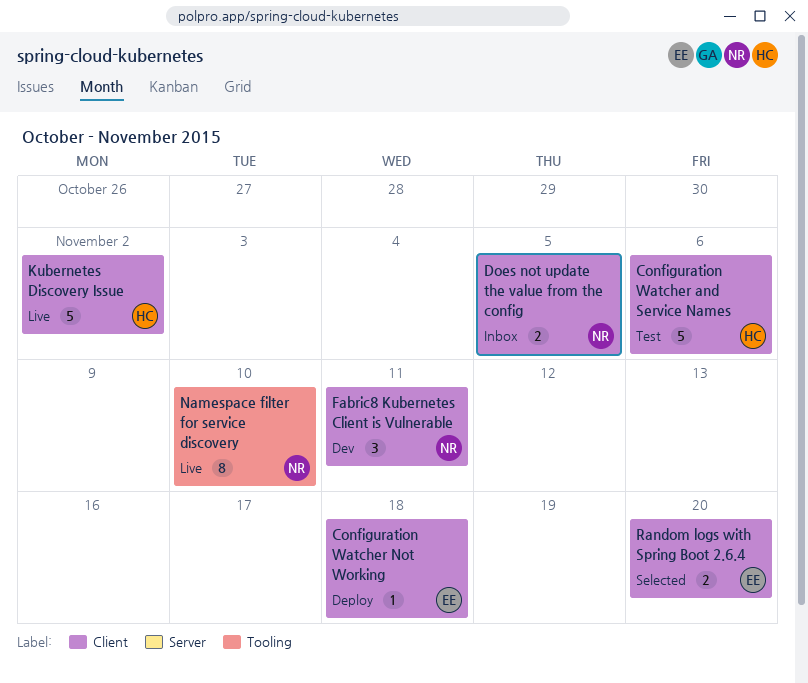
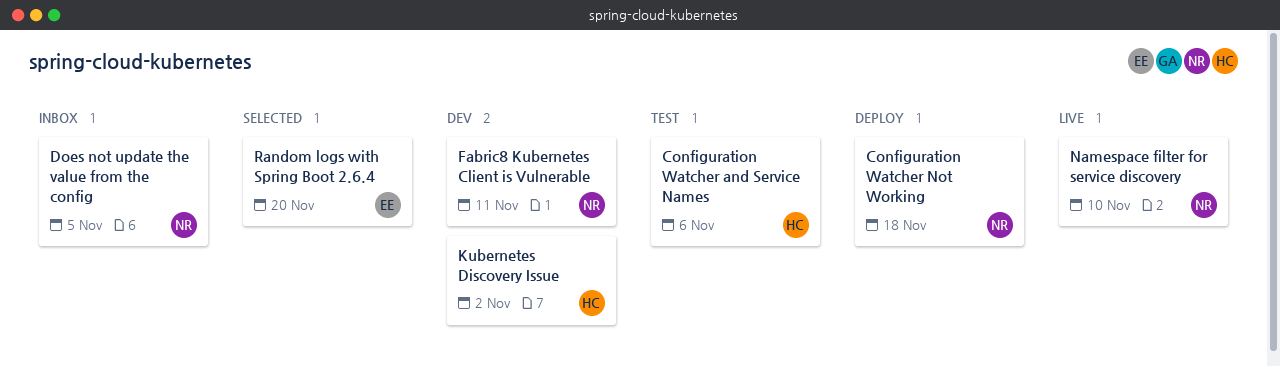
Configuration Watcher Not Working, owner: EE -> NR
Kubernetes Discovery Issue, status: Live -> Dev

